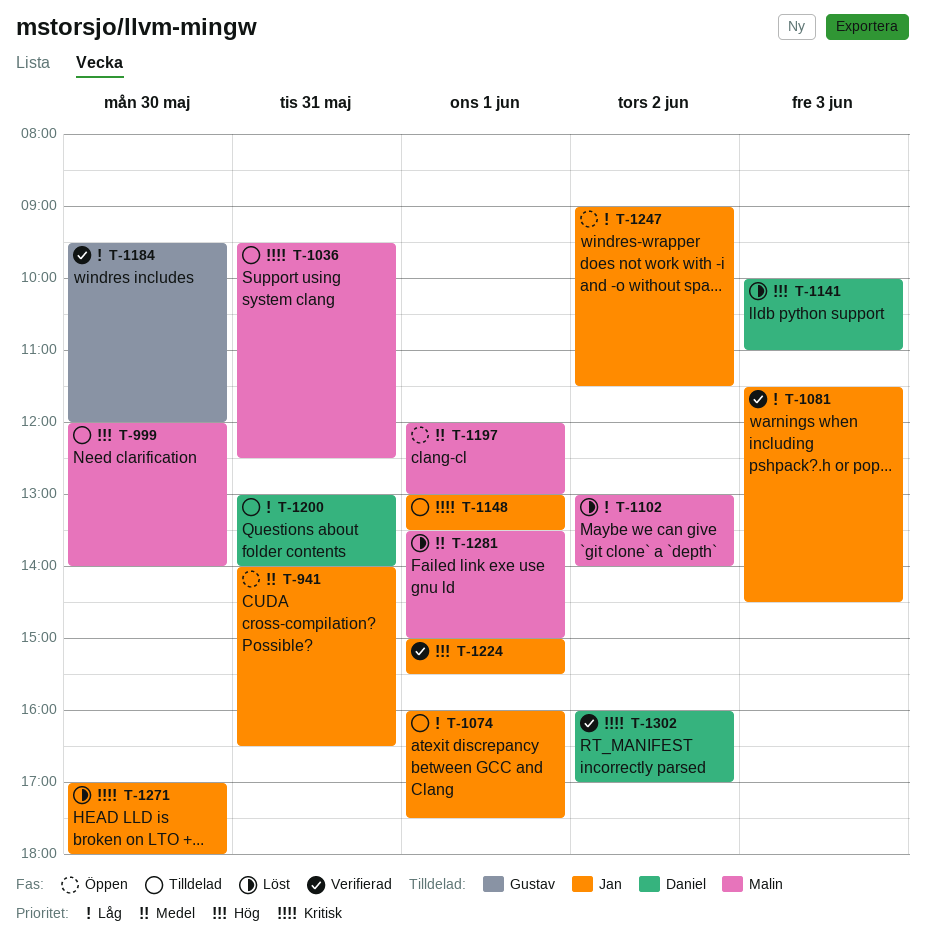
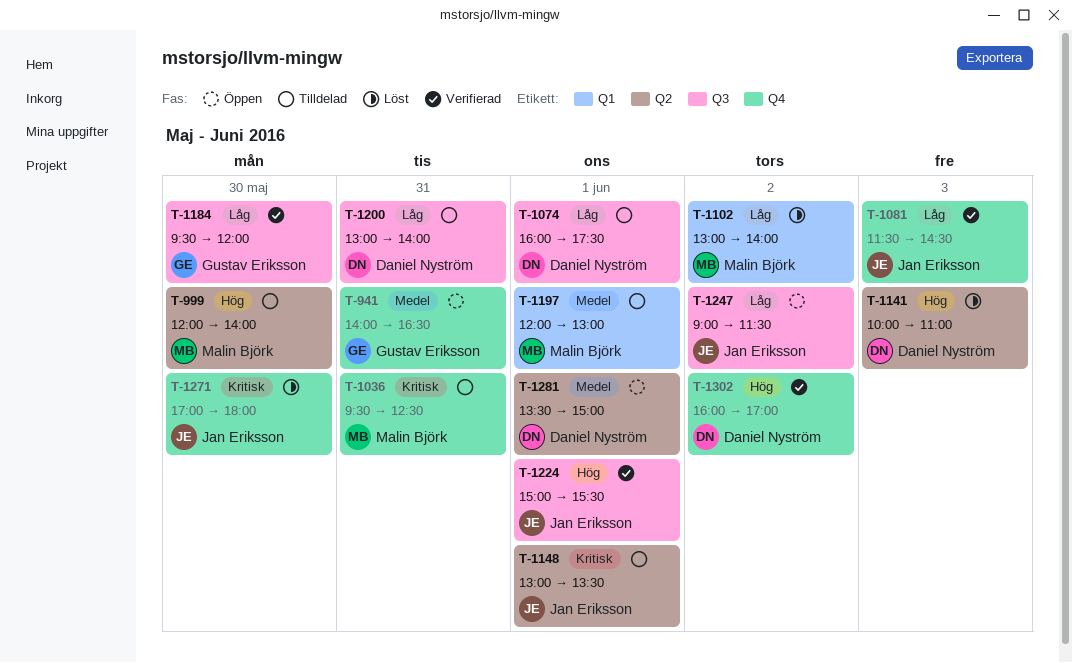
T-941, owner: Jan Eriksson -> Gustav Eriksson
T-1074, owner: Jan Eriksson -> Daniel Nyström
T-1197, status: Öppen -> Tilldelad
T-1281, status: Löst -> Öppen
T-1281, owner: Malin Björk -> Daniel Nyström
T-1302, priority: Kritisk -> Hög

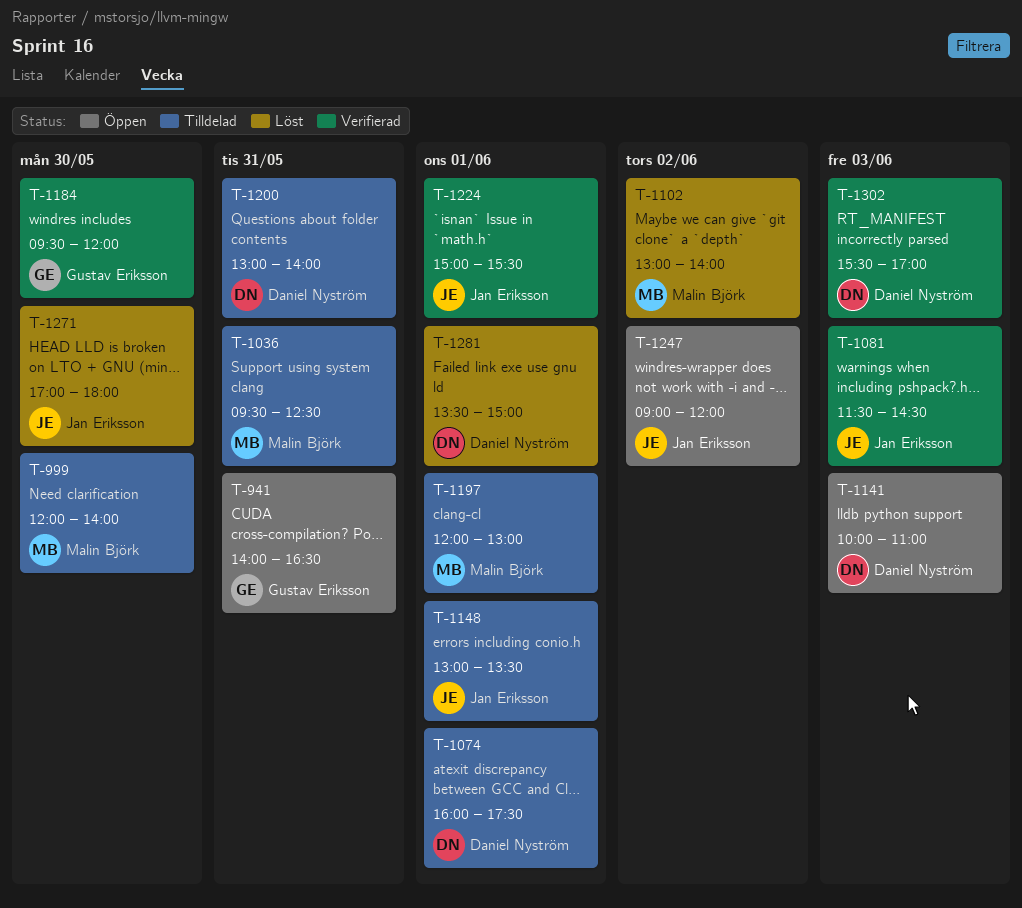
T-1141, status: Löst -> Öppen
T-1247, ends: 11:30 -> 12:00
T-1281, status: Öppen -> Löst
T-1302, day: Jun 2 -> Jun 3
T-1302, begins: 16:00 -> 15:30

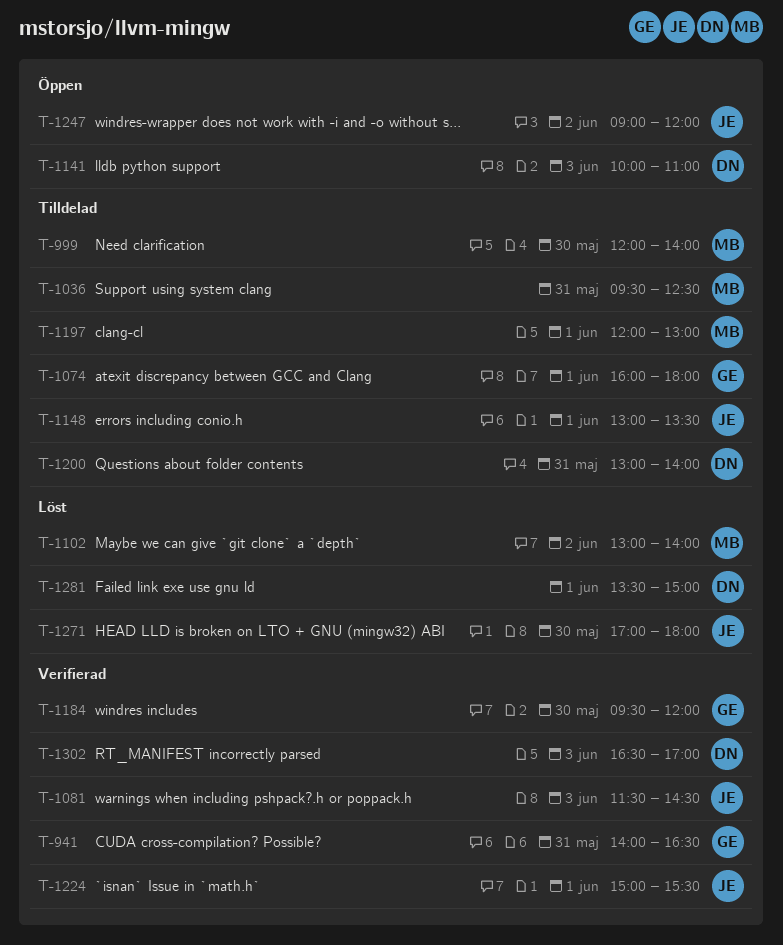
T-941, status: Öppen -> Verifierad
T-1074, owner: Daniel Nyström -> Gustav Eriksson
T-1074, ends: 17:30 -> 18:00
T-1302, begins: 15:30 -> 16:30

